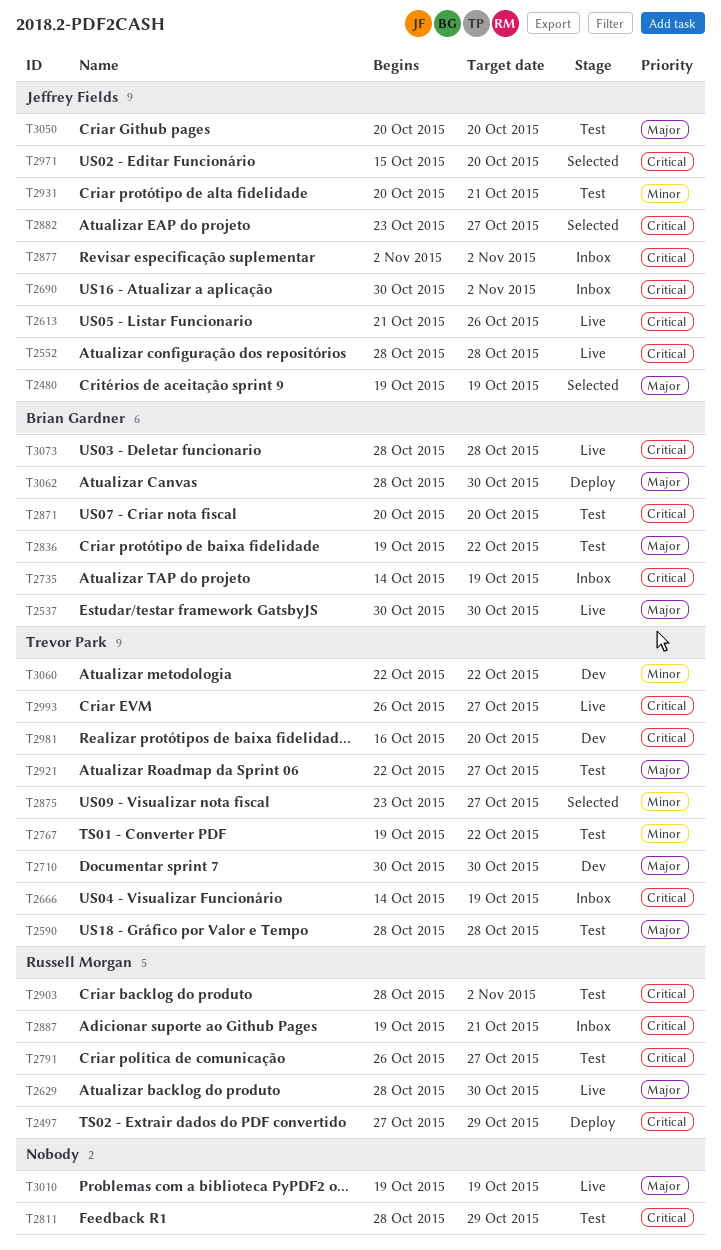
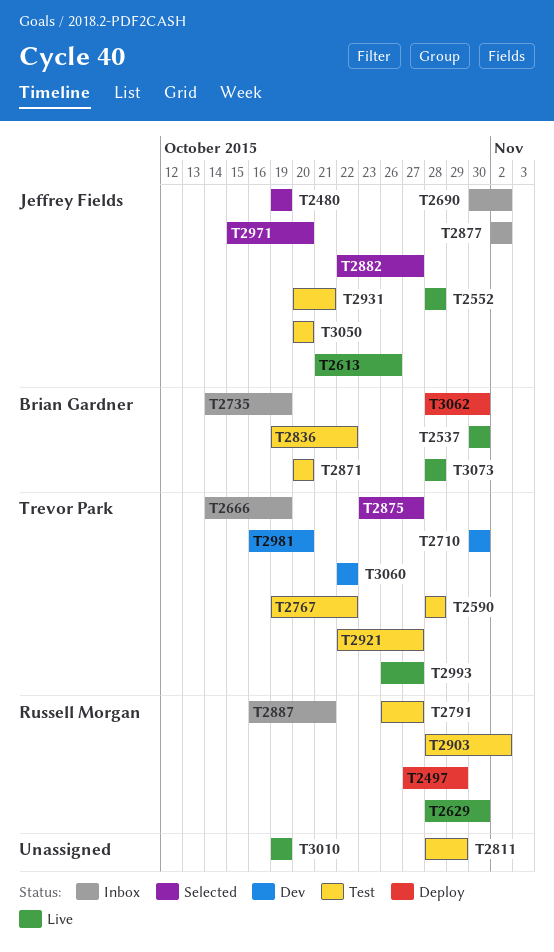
T2882, start: Oct 23 -> Oct 22
T2887, start: Oct 19 -> Oct 16

